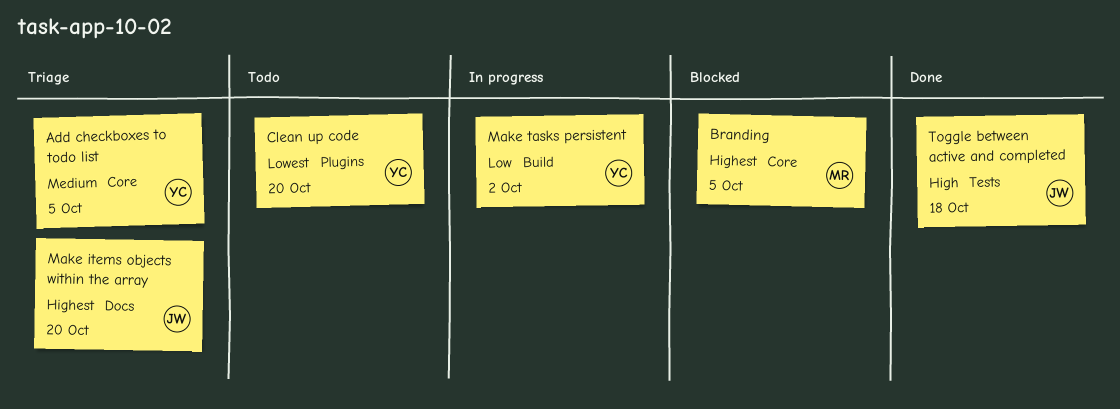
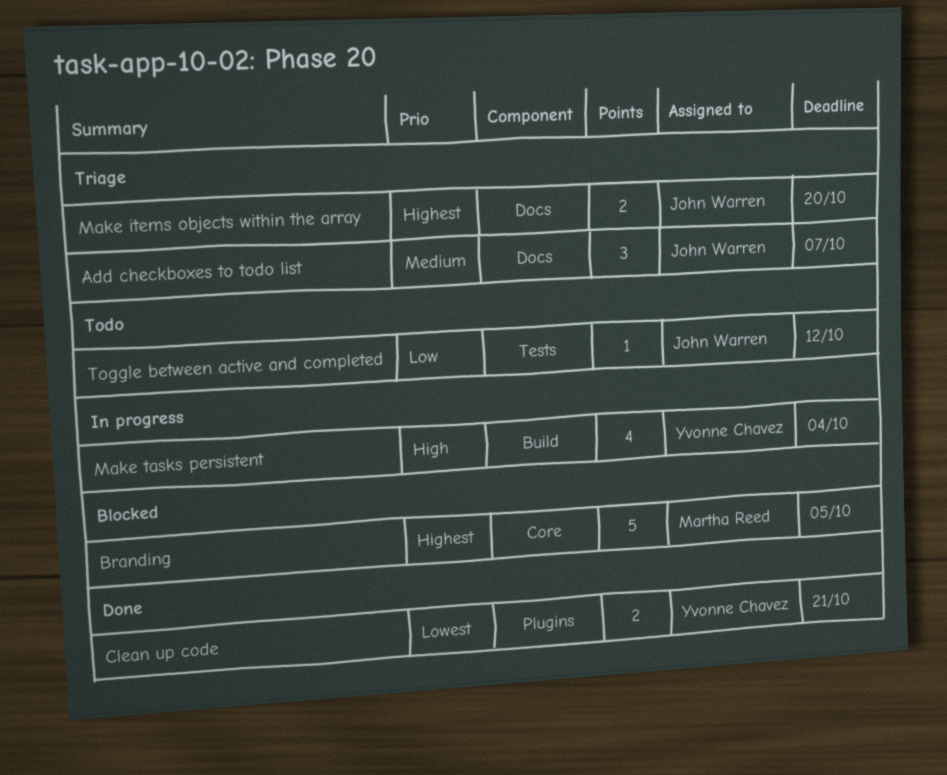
Add checkboxes to todo list, owner: Yvonne Chavez -> John Warren
Add checkboxes to todo list, label: Core -> Docs
Add checkboxes to todo list, due: Oct 5 -> Oct 7
Clean up code, status: Todo -> Done
Clean up code, due: Oct 20 -> Oct 21
Make tasks persistent, priority: Low -> High
Make tasks persistent, due: Oct 2 -> Oct 4
Toggle between active and completed, status: Done -> Todo
Toggle between active and completed, priority: High -> Low
Toggle between active and completed, due: Oct 18 -> Oct 12

